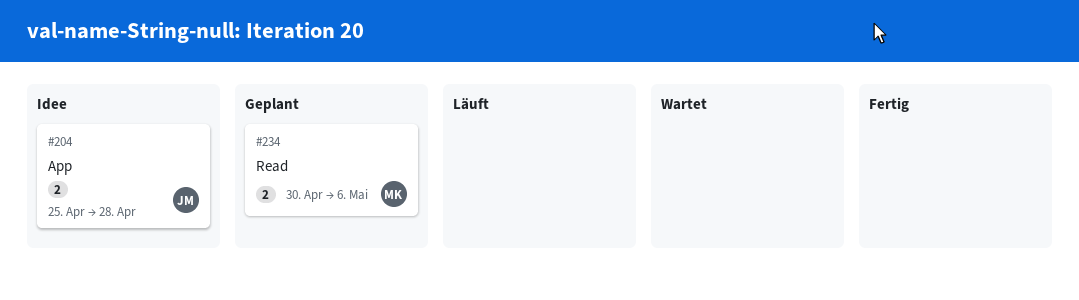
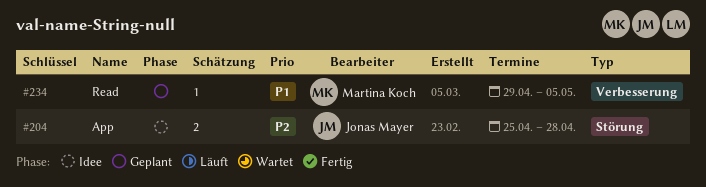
#234, estimate: 2 -> 1
#234, start: Apr 30 -> Apr 29
#234, due: May 6 -> May 5

